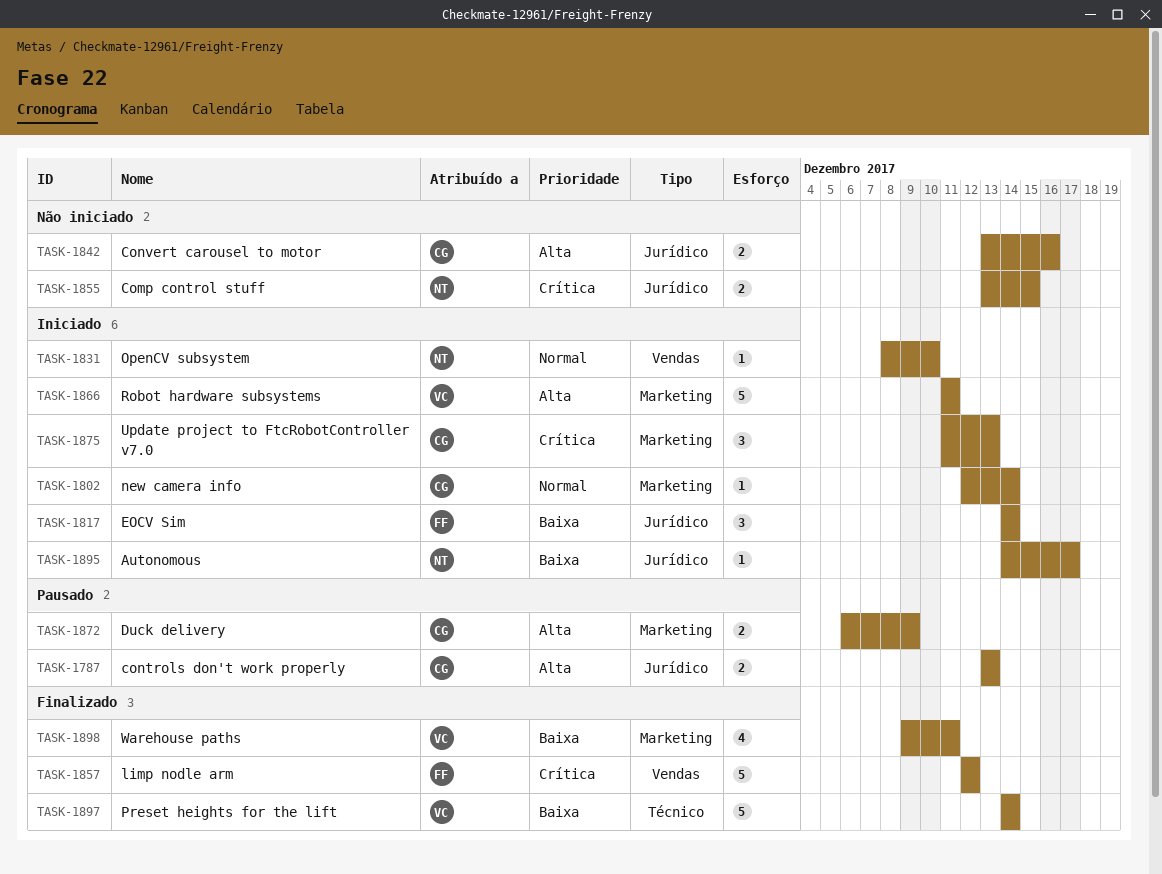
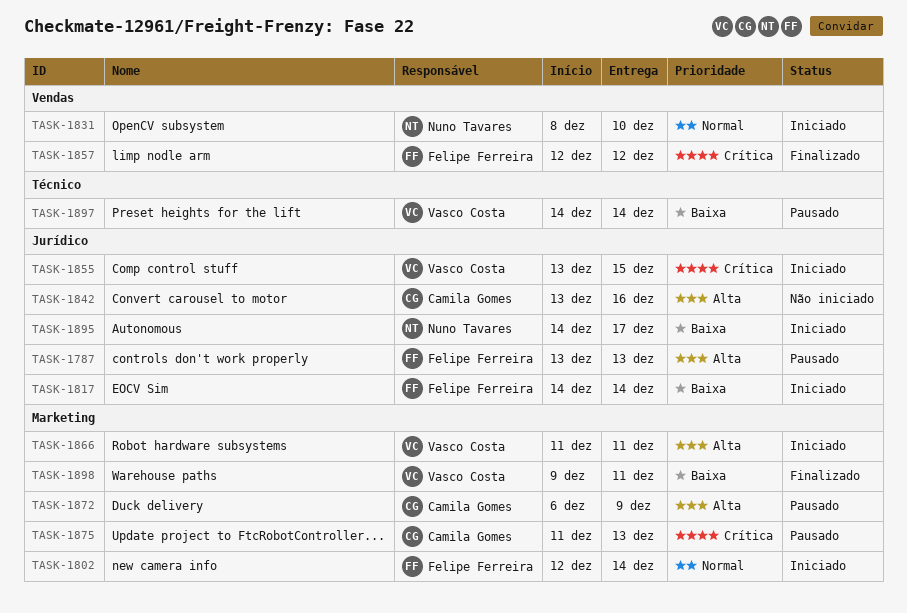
TASK-1787, owner: Camila Gomes -> Felipe Ferreira
TASK-1802, owner: Camila Gomes -> Felipe Ferreira
TASK-1855, status: Não iniciado -> Iniciado
TASK-1855, owner: Nuno Tavares -> Vasco Costa
TASK-1875, status: Iniciado -> Pausado
TASK-1897, status: Finalizado -> Pausado

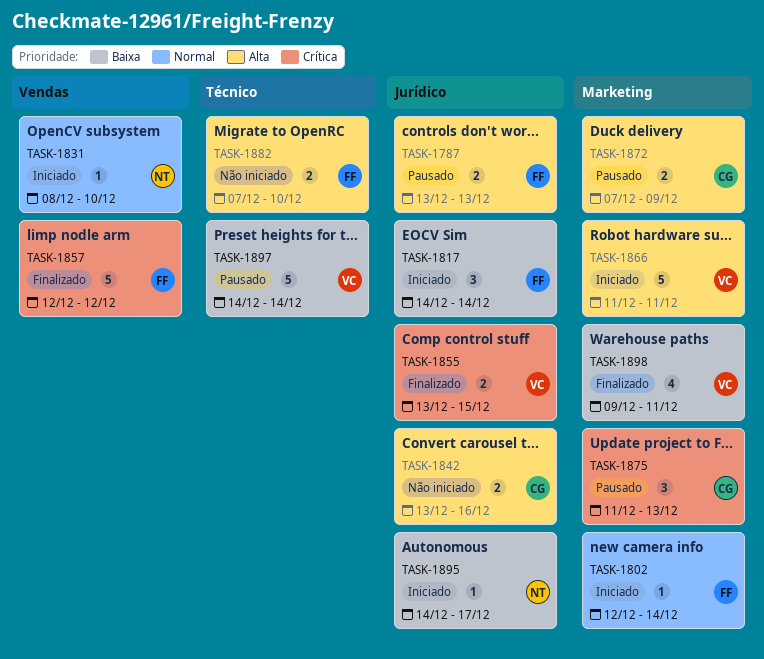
TASK-1855, status: Iniciado -> Finalizado
TASK-1872, start: Dec 6 -> Dec 7
TASK-1882: none -> present

